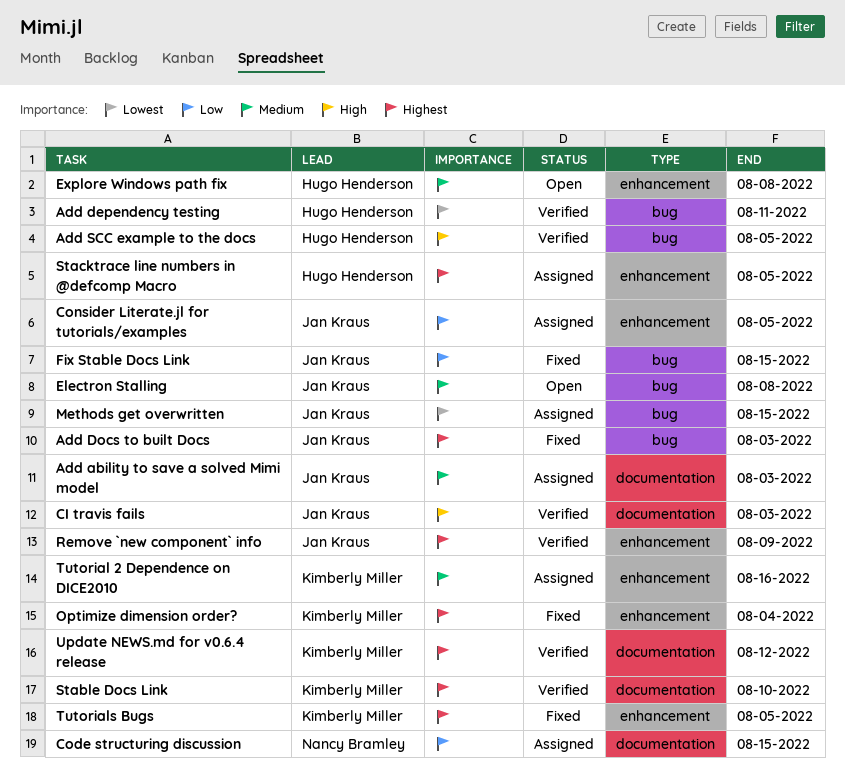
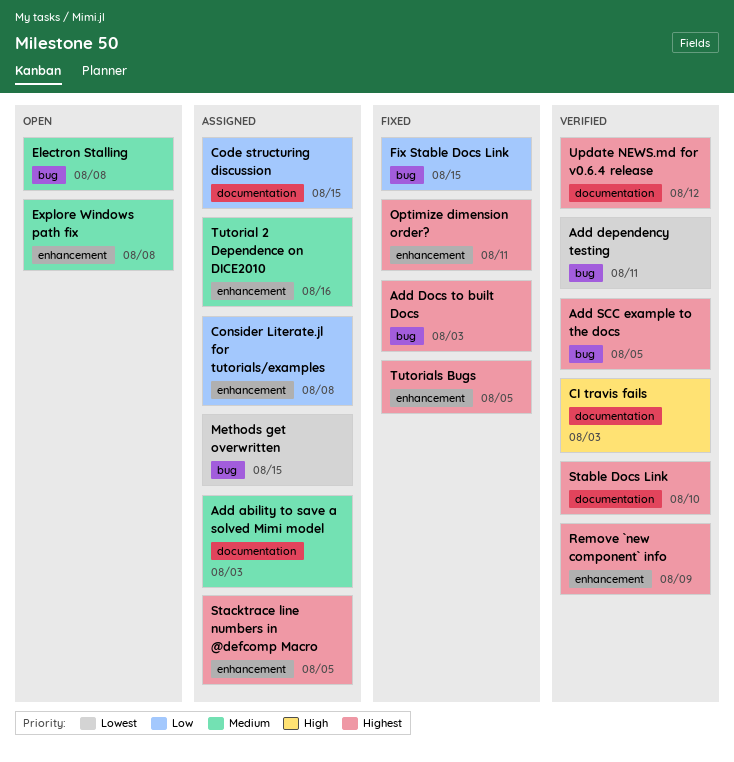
Add SCC example to the docs, priority: High -> Highest
Consider Literate.jl for tutorials/examples, due: Aug 5 -> Aug 8
Optimize dimension order?, due: Aug 4 -> Aug 11

